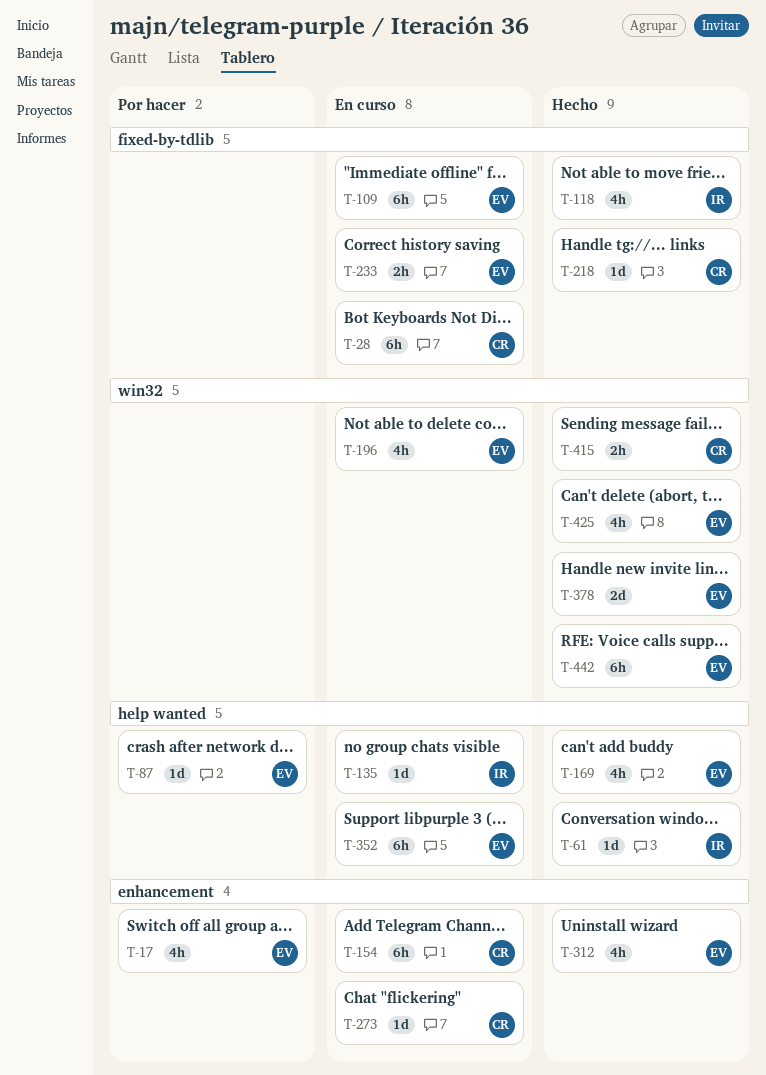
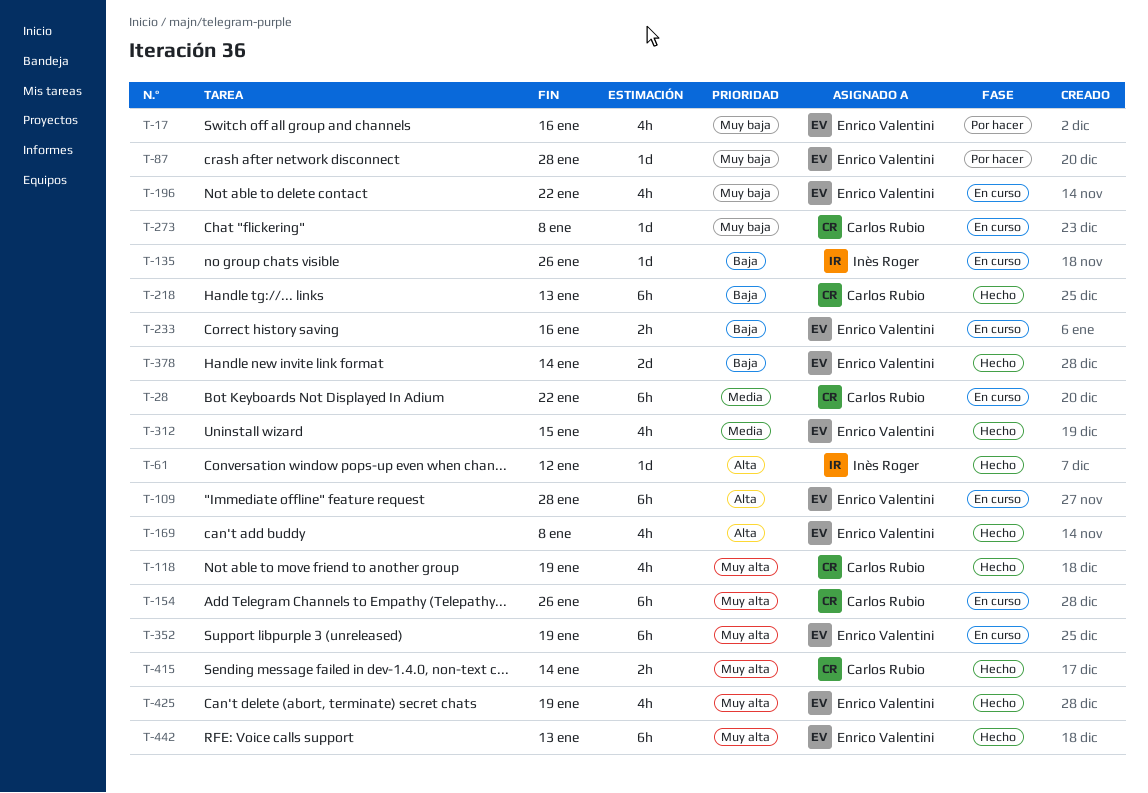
T-118, owner: Inès Roger -> Carlos Rubio
T-218, estimate: 1d -> 6h

